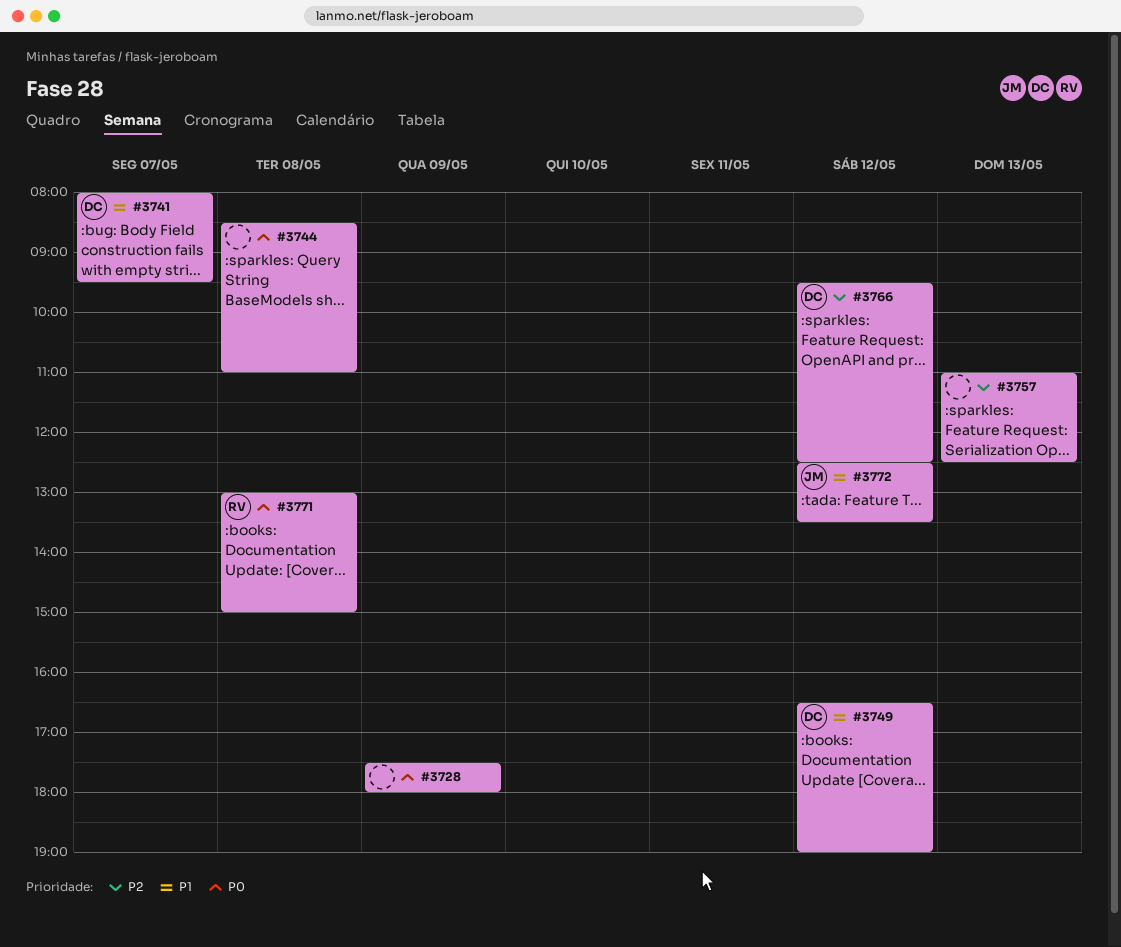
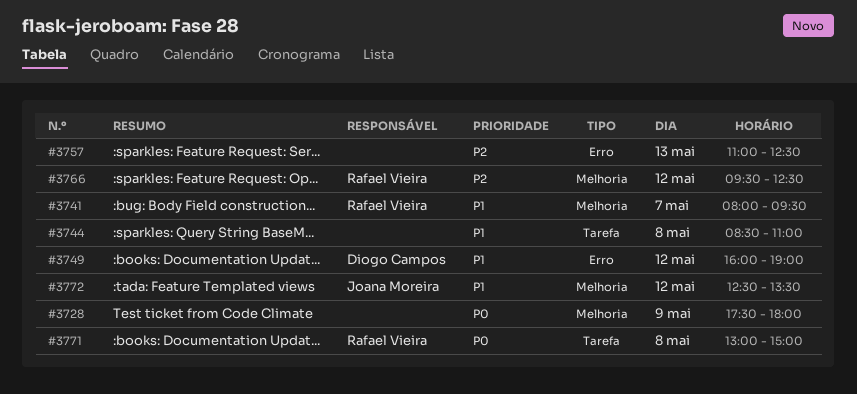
#3741, owner: Diogo Campos -> Rafael Vieira
#3744, priority: P0 -> P1
#3749, begins: 16:30 -> 16:00
#3766, owner: Diogo Campos -> Rafael Vieira

